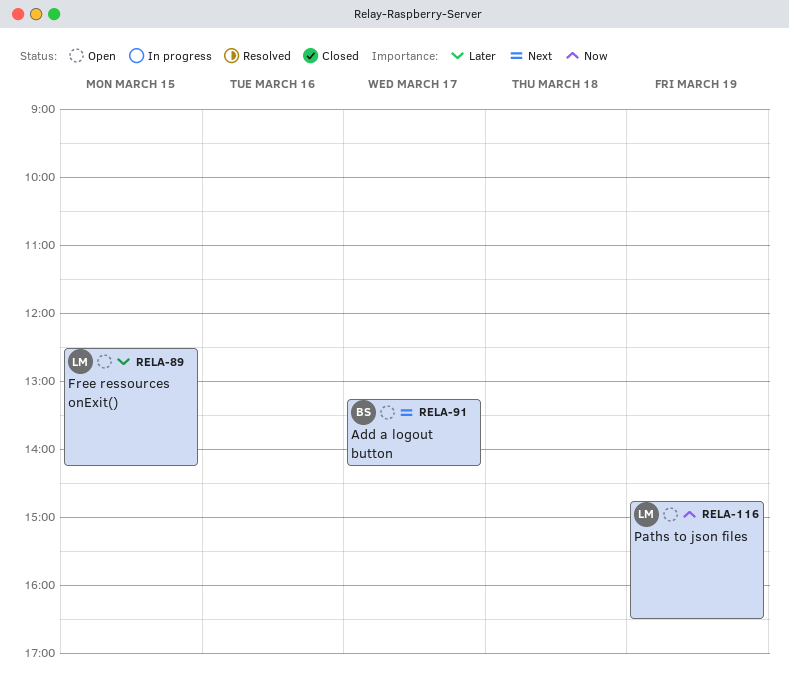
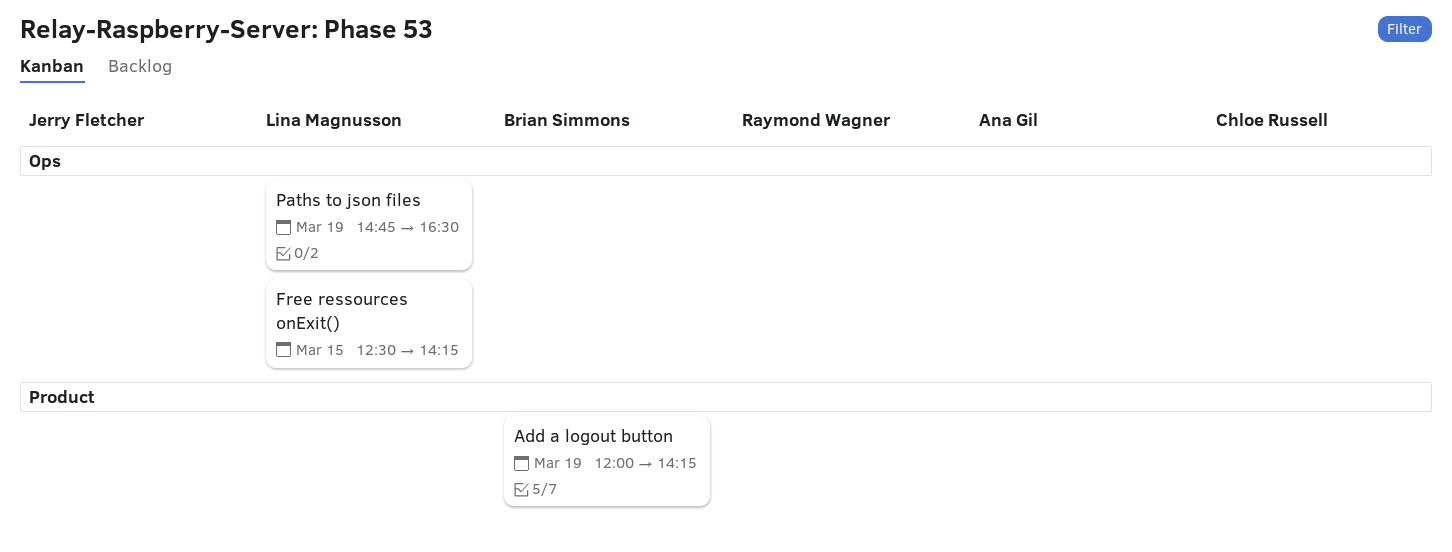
Add a logout button, day: Mar 17 -> Mar 19
Add a logout button, begins: 13:15 -> 12:00

